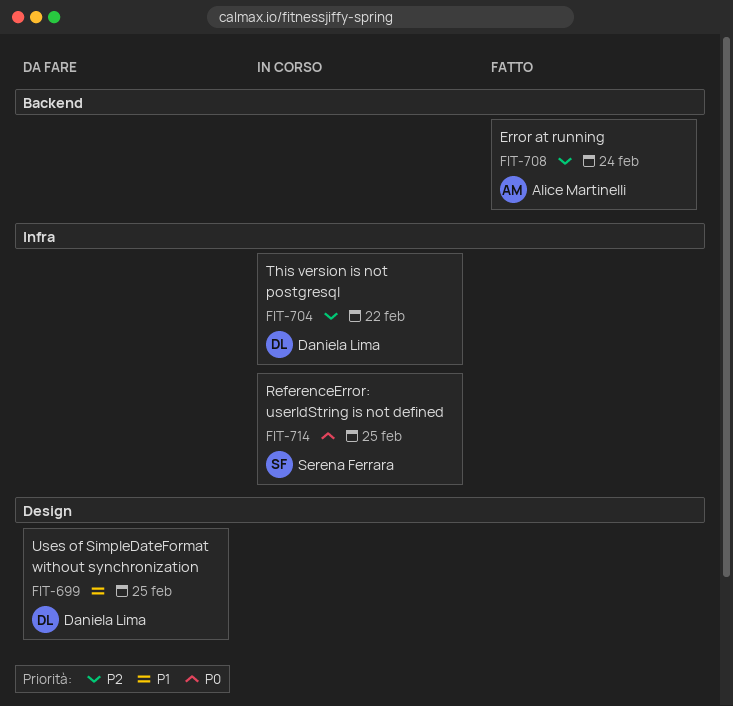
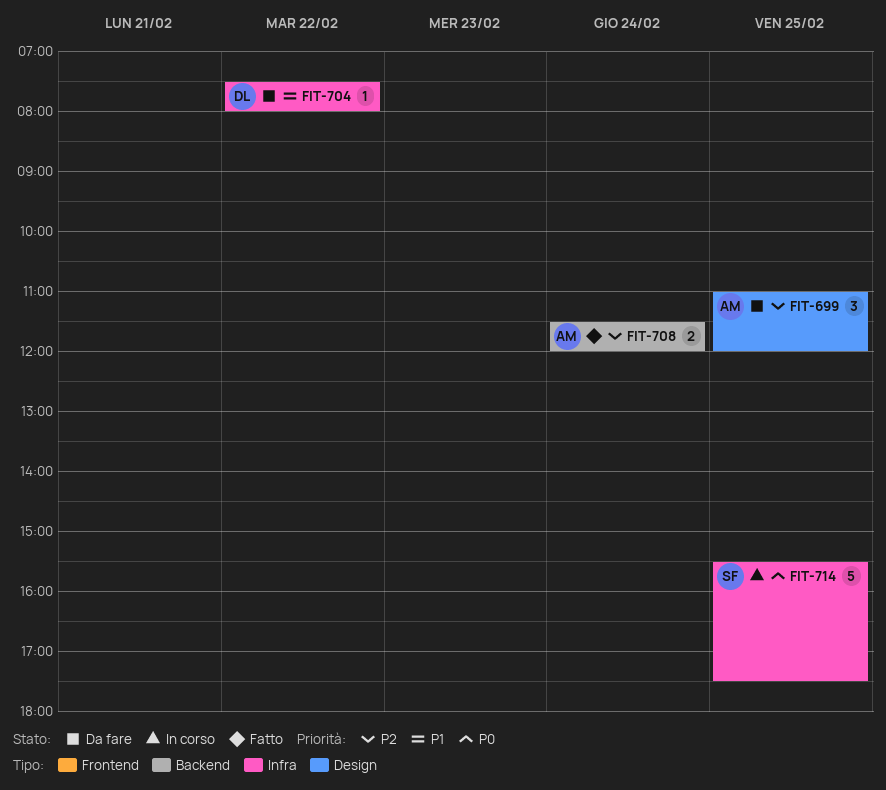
FIT-699, owner: Daniela Lima -> Alice Martinelli
FIT-699, priority: P1 -> P2
FIT-704, status: In corso -> Da fare
FIT-704, priority: P2 -> P1

